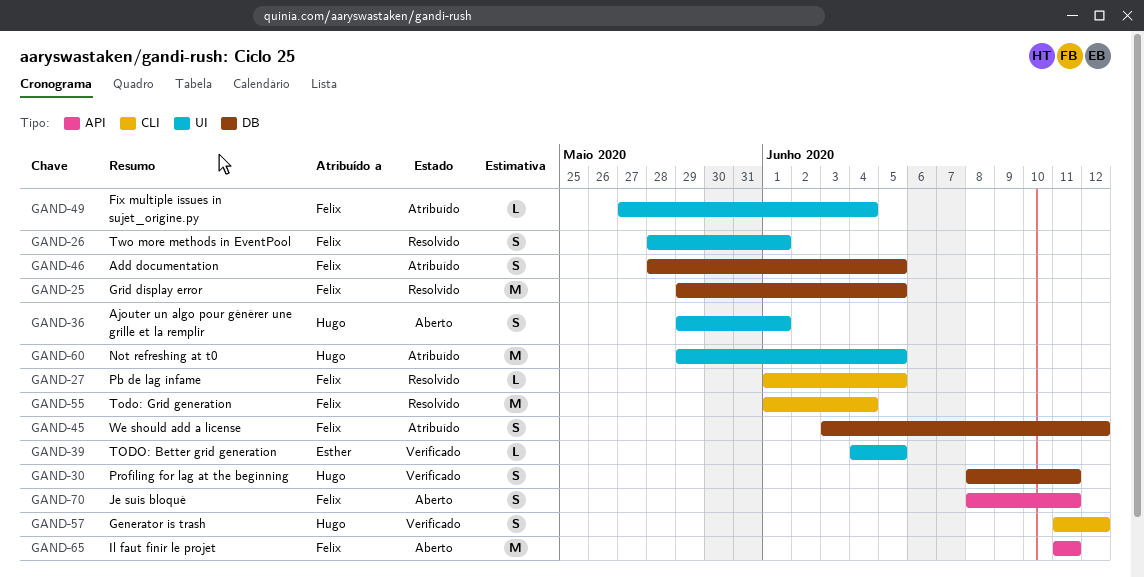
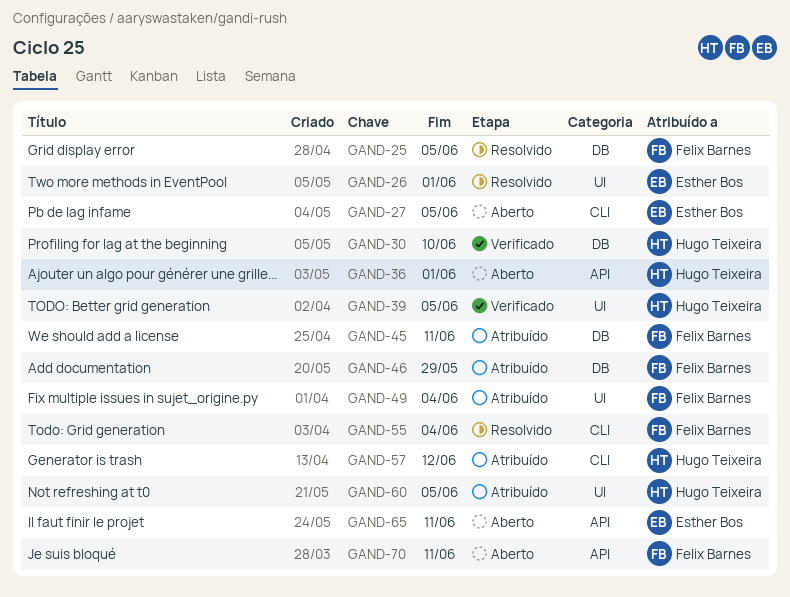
GAND-26, owner: Felix Barnes -> Esther Bos
GAND-27, status: Resolvido -> Aberto
GAND-27, owner: Felix Barnes -> Esther Bos
GAND-30, due: Jun 11 -> Jun 10
GAND-36, label: UI -> API
GAND-39, owner: Esther Bos -> Hugo Teixeira
GAND-45, due: Jun 12 -> Jun 11
GAND-46, due: Jun 5 -> May 29
GAND-57, status: Verificado -> Atribuído
GAND-65, owner: Felix Barnes -> Esther Bos

